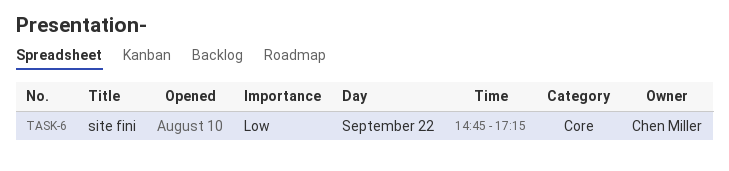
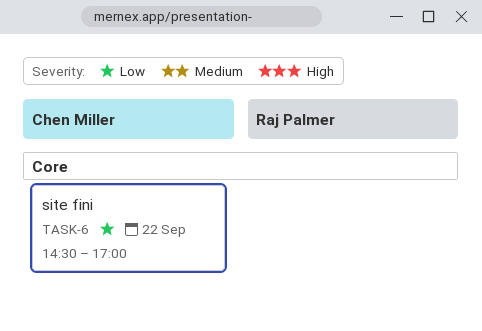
TASK-6, begins: 14:45 -> 14:30
TASK-6, ends: 17:15 -> 17:00

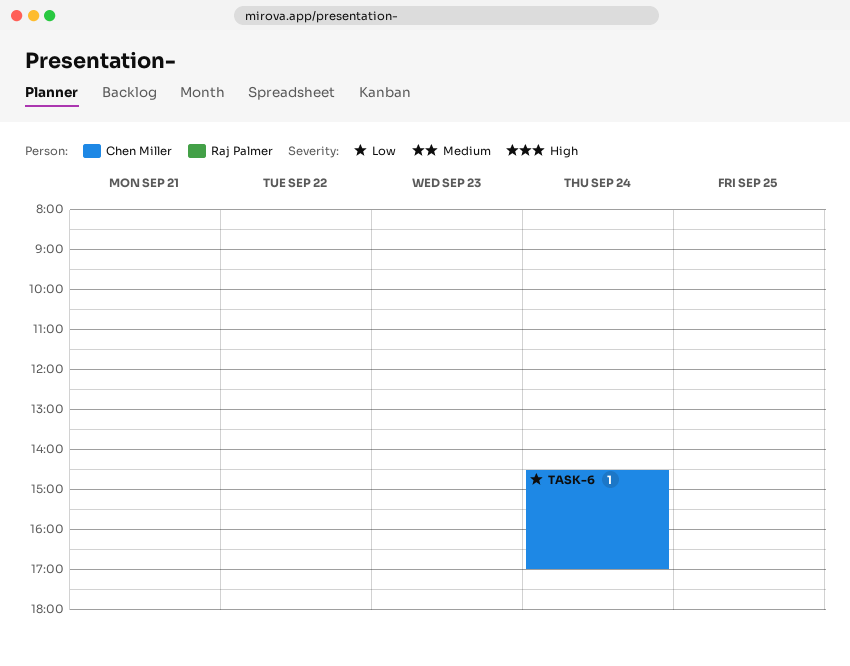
TASK-6, day: Sep 22 -> Sep 24

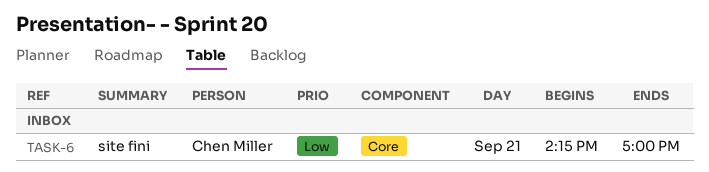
TASK-6, day: Sep 24 -> Sep 21
TASK-6, begins: 14:30 -> 14:15

